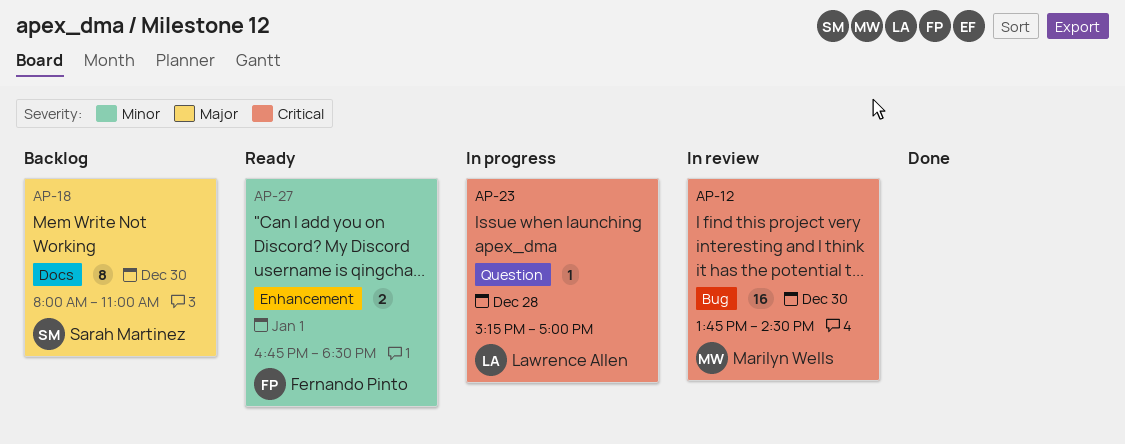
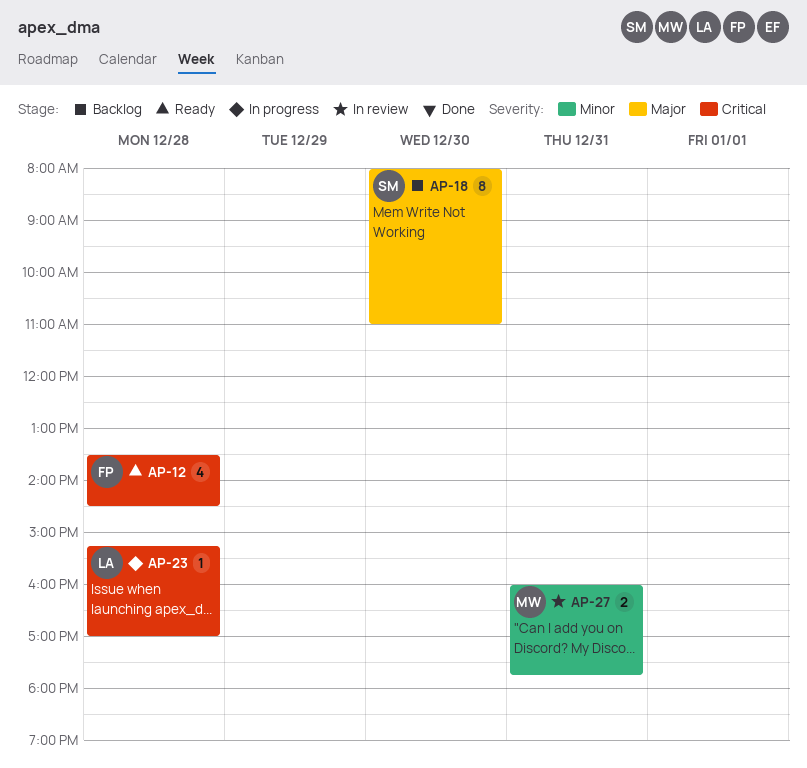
AP-12, status: In review -> Ready
AP-12, owner: Marilyn Wells -> Fernando Pinto
AP-12, estimate: 16 -> 4
AP-12, day: Dec 30 -> Dec 28
AP-12, begins: 13:45 -> 13:30
AP-27, status: Ready -> In review
AP-27, owner: Fernando Pinto -> Marilyn Wells
AP-27, day: Jan 1 -> Dec 31
AP-27, begins: 16:45 -> 16:00
AP-27, ends: 18:30 -> 17:45

